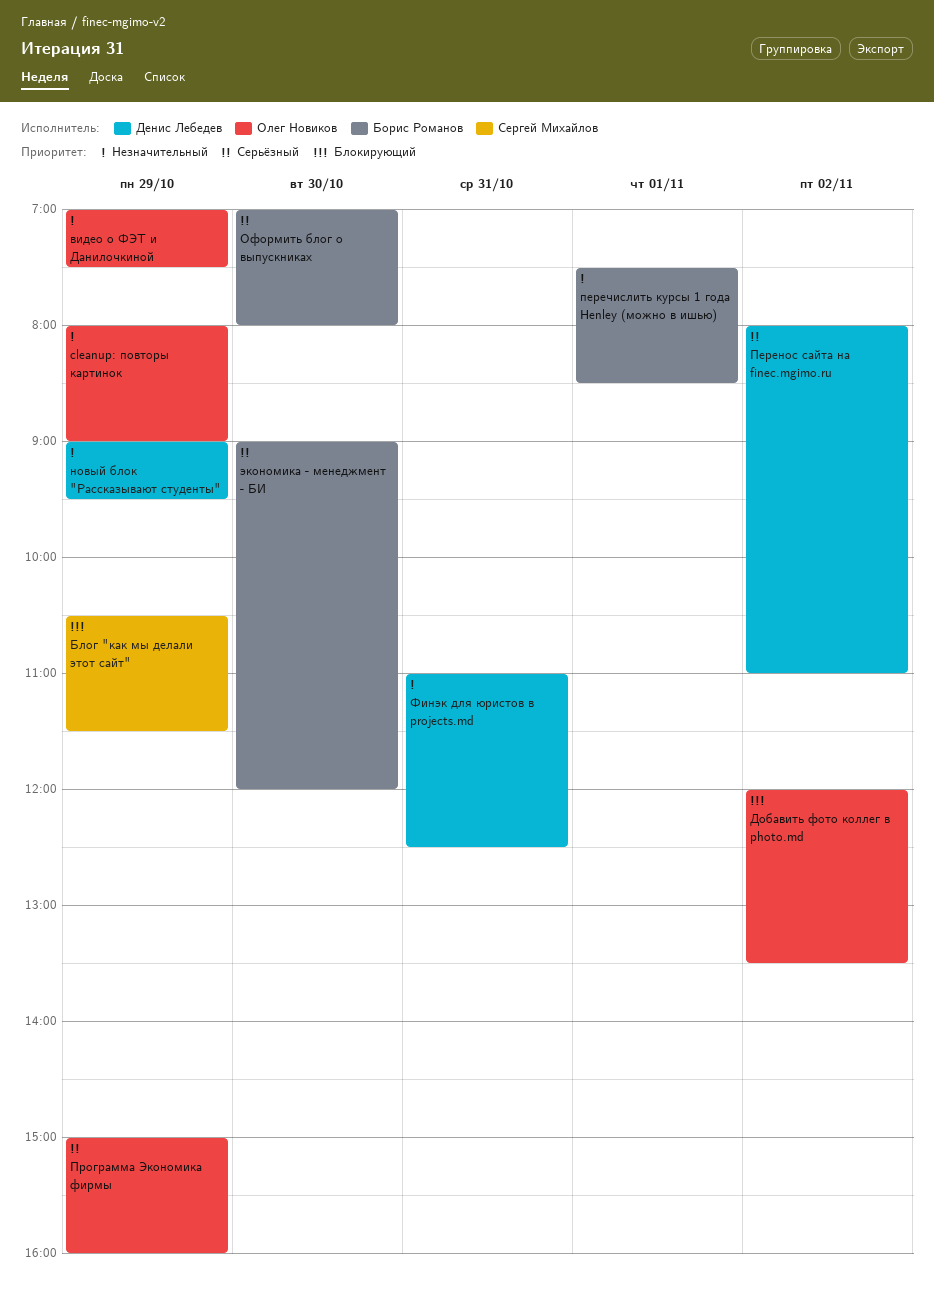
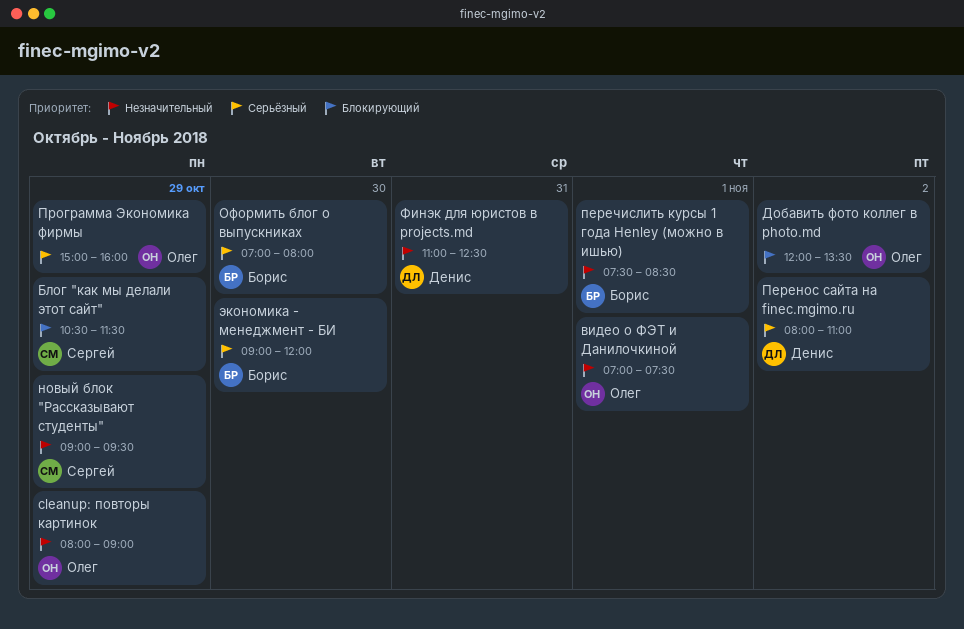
видео о ФЭТ и Данилочкиной, day: Oct 29 -> Nov 1
новый блок "Рассказывают студенты", owner: Денис Лебедев -> Сергей Михайлов

